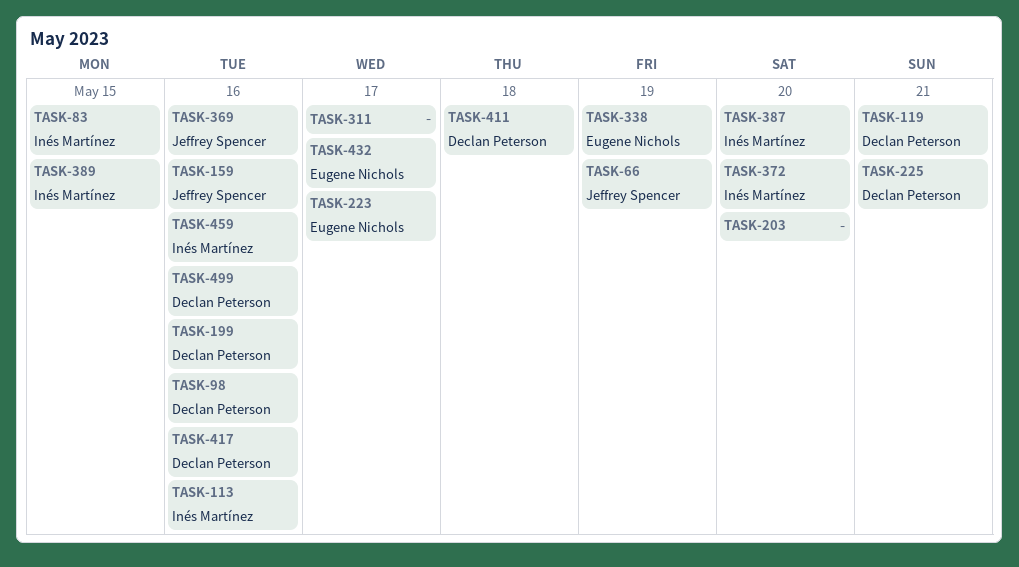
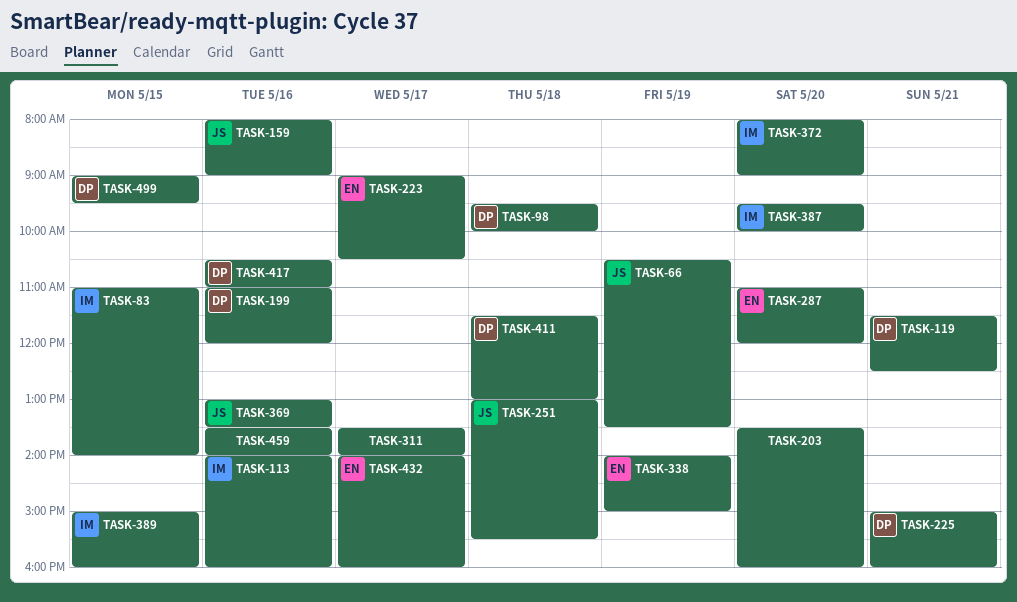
TASK-98, day: May 16 -> May 18
TASK-251: none -> present
TASK-287: none -> present
TASK-459, owner: Inés Martínez -> none
TASK-499, day: May 16 -> May 15

